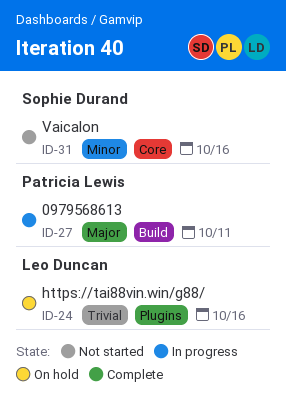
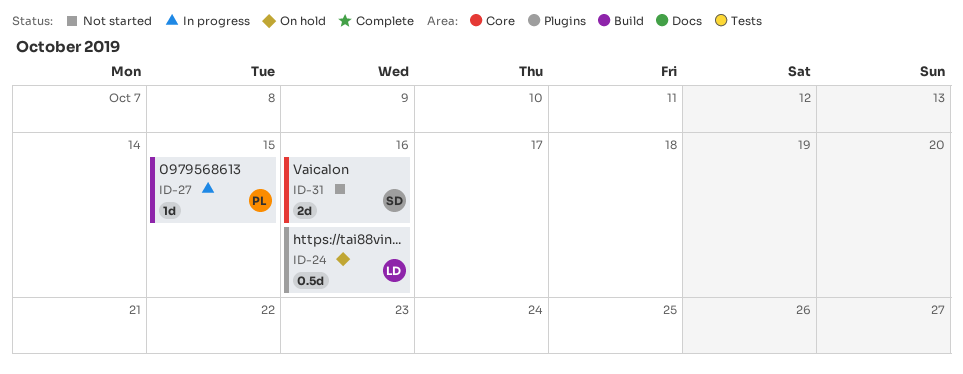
ID-27, due: Oct 11 -> Oct 15

